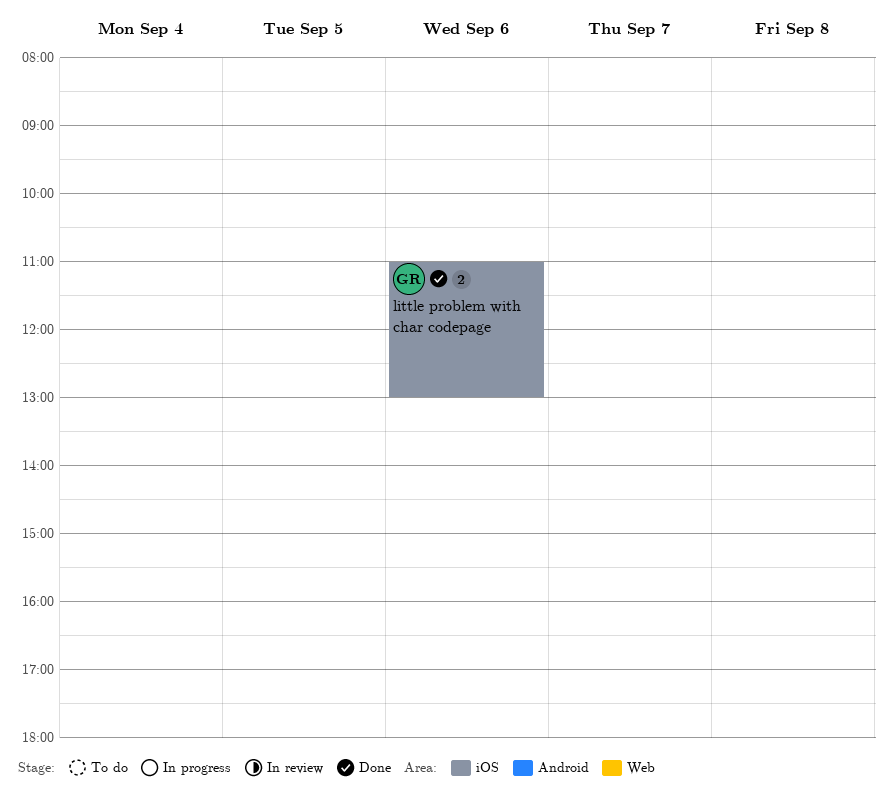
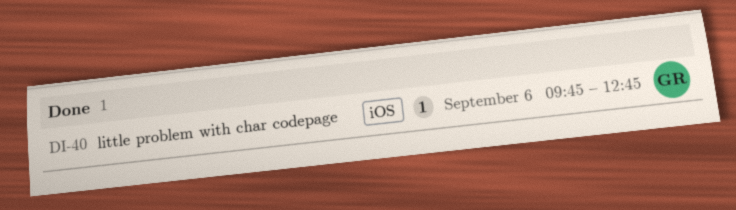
little problem with char codepage, estimate: 2 -> 1
little problem with char codepage, begins: 11:00 -> 09:45
little problem with char codepage, ends: 13:00 -> 12:45

